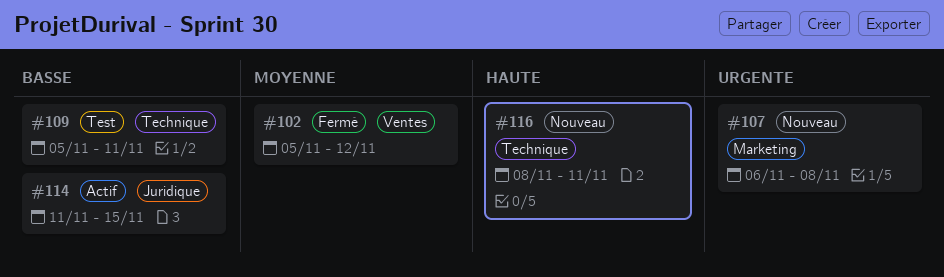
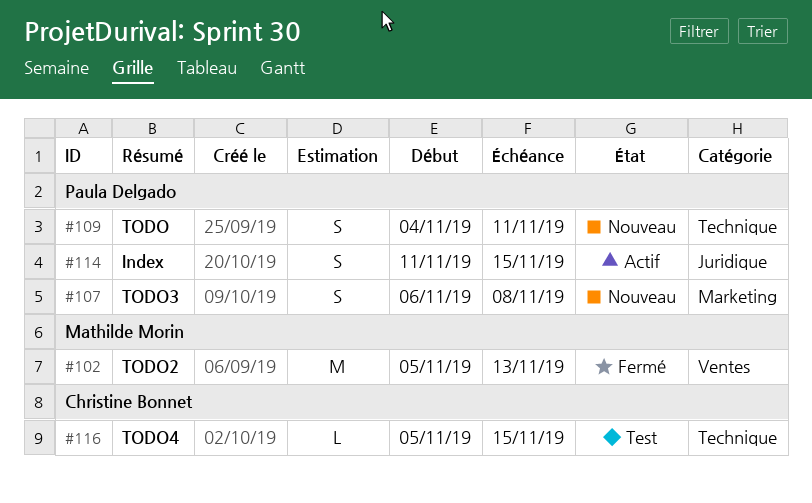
#102, due: Nov 12 -> Nov 13
#109, status: Test -> Nouveau
#109, start: Nov 5 -> Nov 4
#116, status: Nouveau -> Test
#116, start: Nov 8 -> Nov 5
#116, due: Nov 11 -> Nov 15

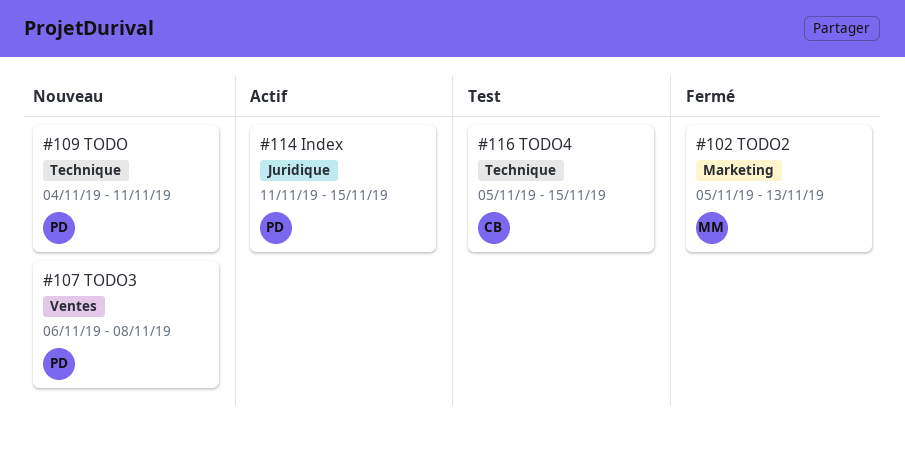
#102, label: Ventes -> Marketing
#107, label: Marketing -> Ventes

